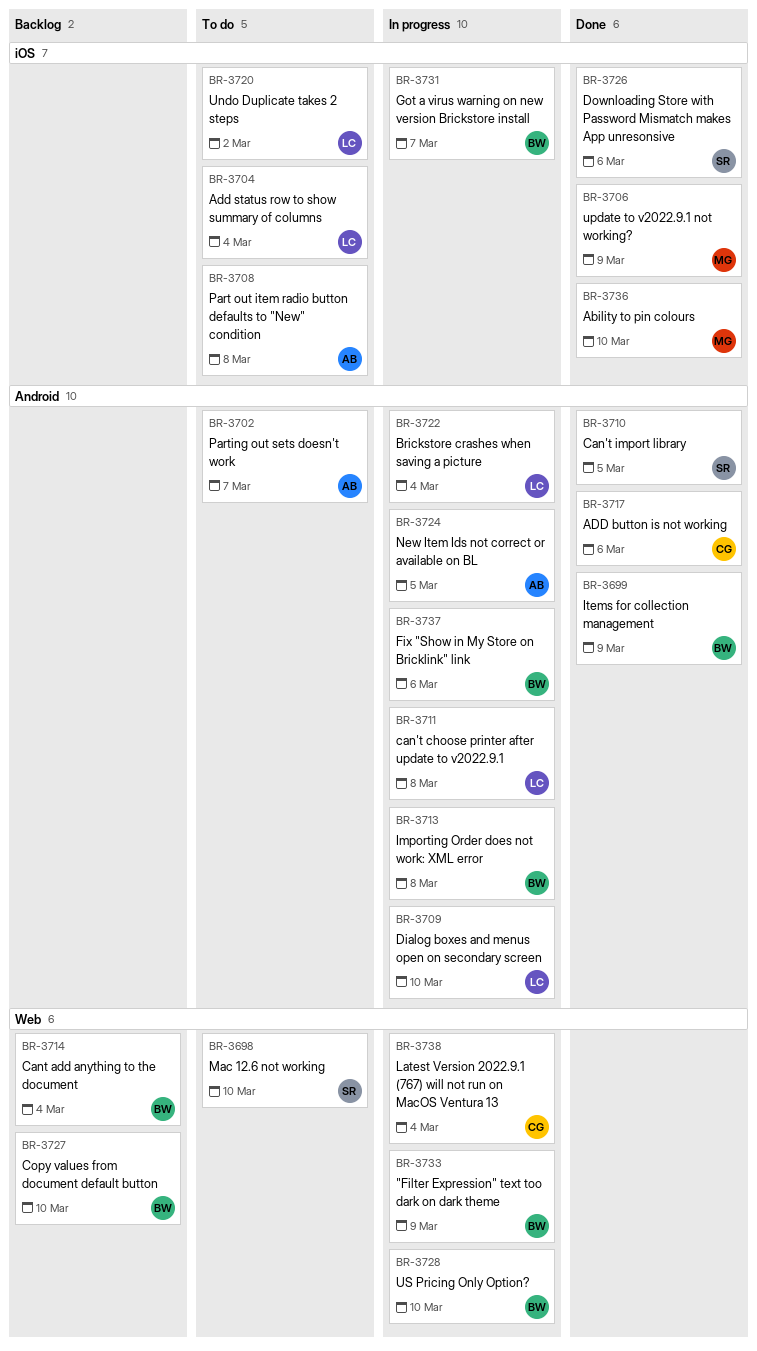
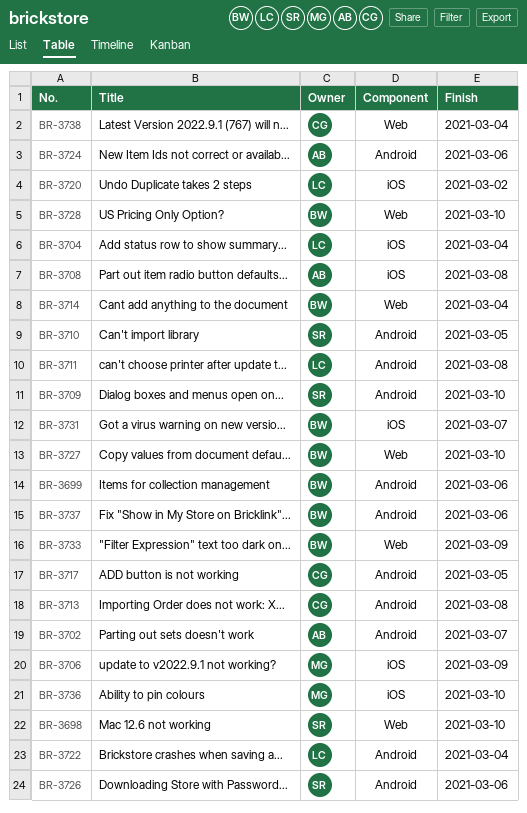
BR-3699, due: Mar 9 -> Mar 6
BR-3709, owner: LC -> SR
BR-3713, owner: BW -> CG
BR-3717, due: Mar 6 -> Mar 5
BR-3724, due: Mar 5 -> Mar 6
BR-3726, label: iOS -> Android

